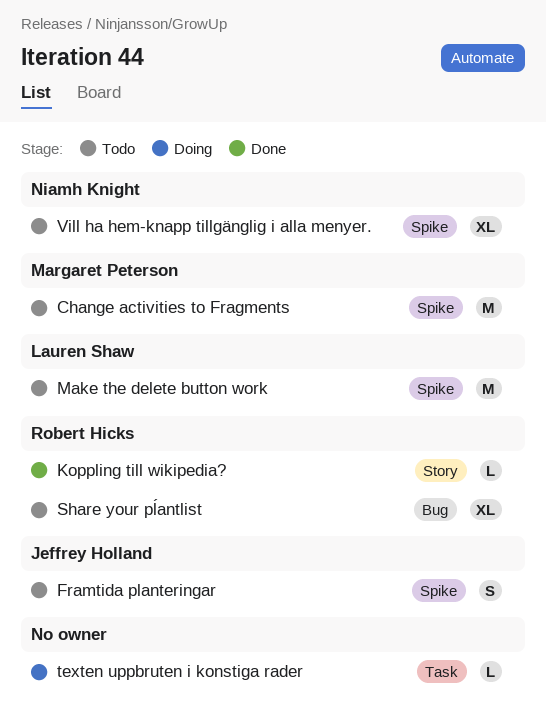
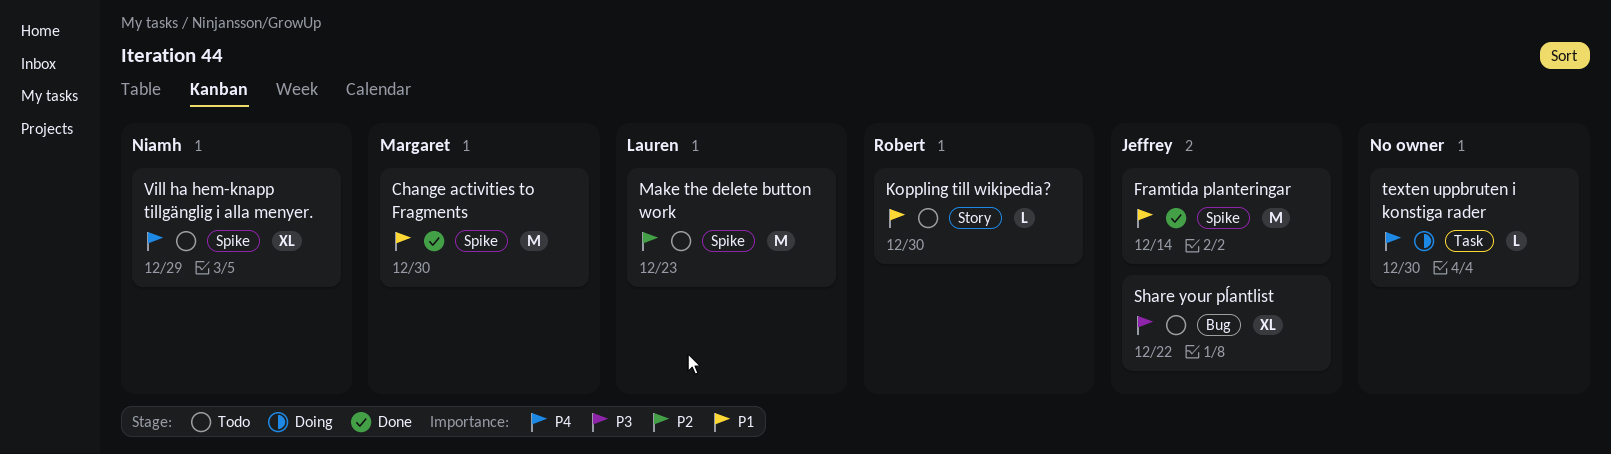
Change activities to Fragments, status: Todo -> Done
Framtida planteringar, status: Todo -> Done
Framtida planteringar, estimate: S -> M
Koppling till wikipedia?, status: Done -> Todo
Share your pĺantlist, owner: Robert Hicks -> Jeffrey Holland

